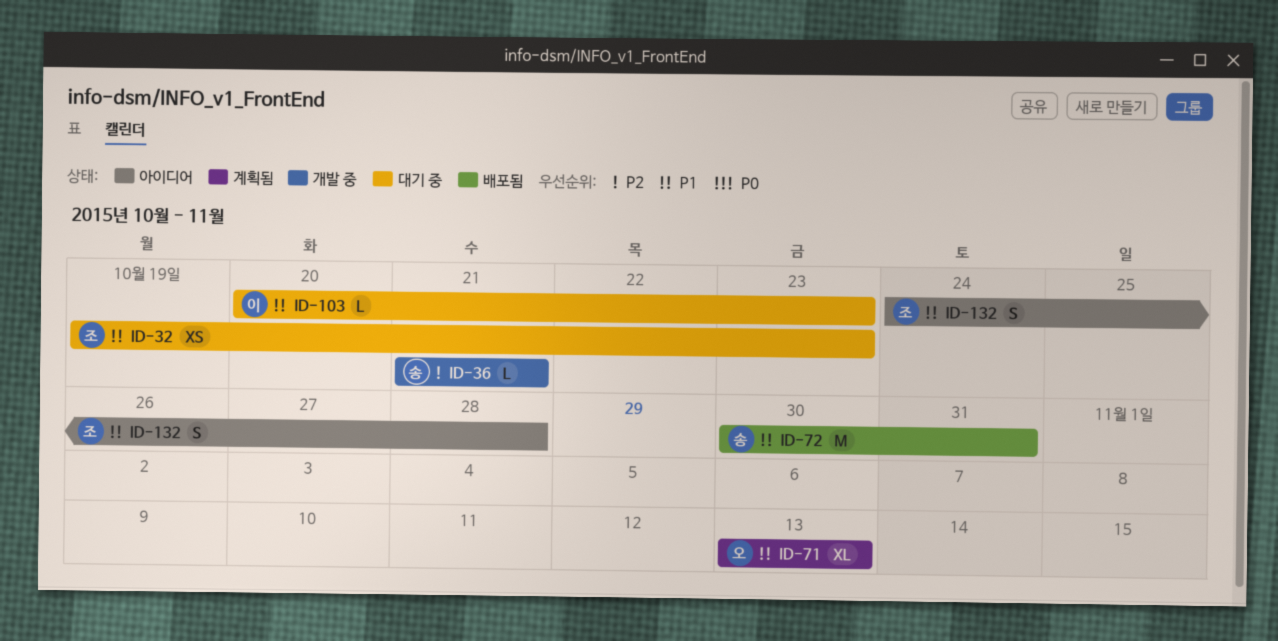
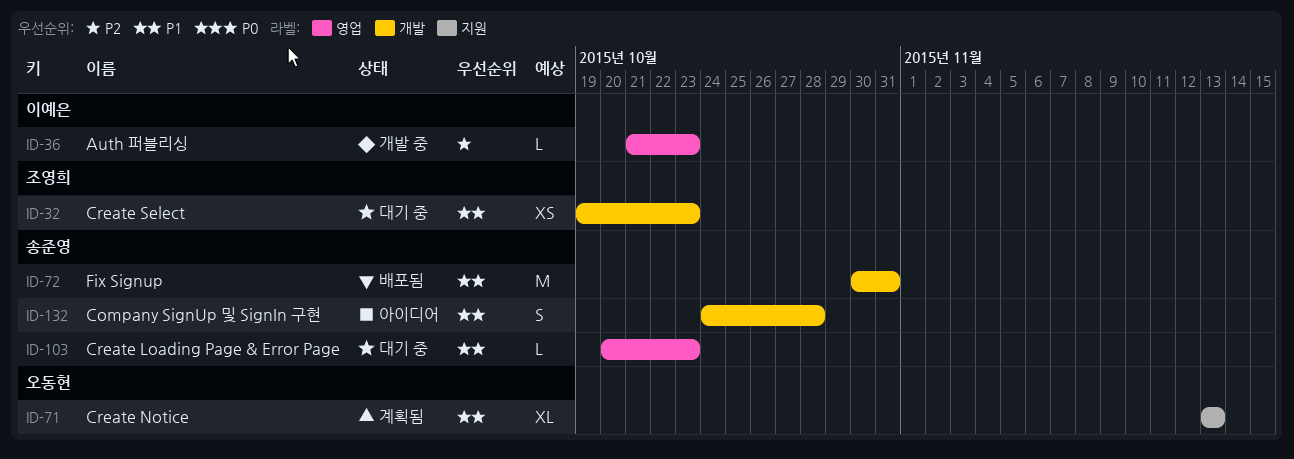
ID-36, owner: 송준영 -> 이예은
ID-36, due: Oct 21 -> Oct 23
ID-103, owner: 이예은 -> 송준영
ID-132, owner: 조영희 -> 송준영

